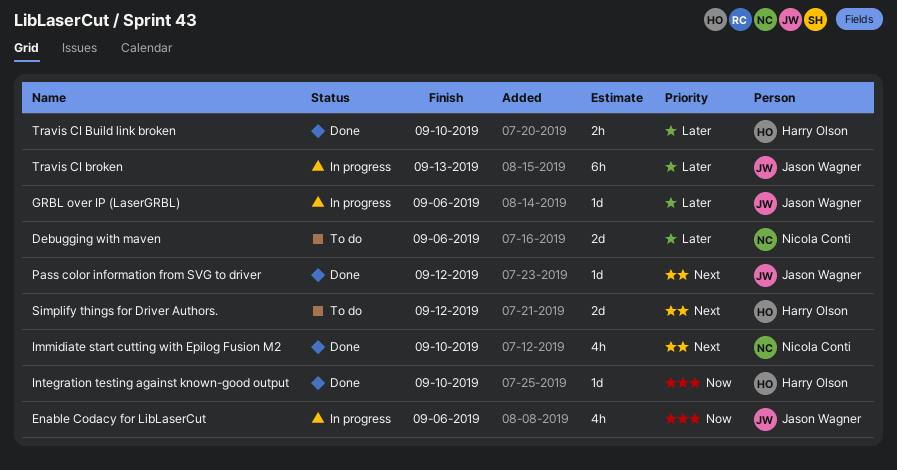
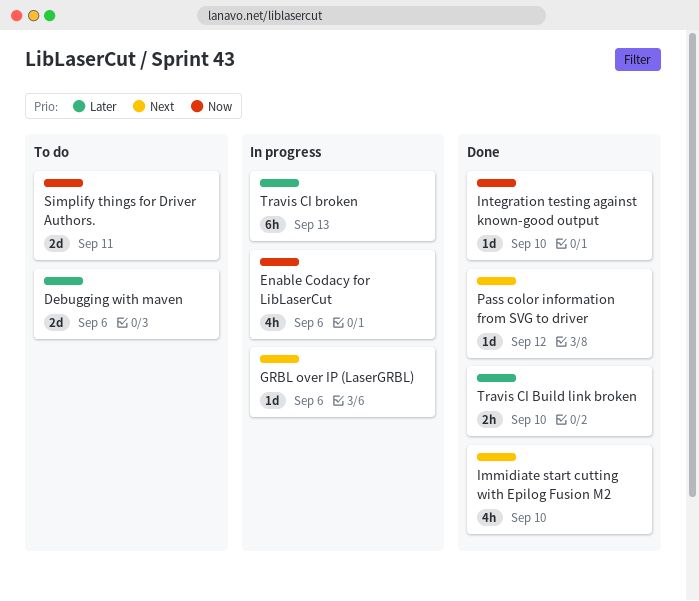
GRBL over IP (LaserGRBL), priority: Later -> Next
Simplify things for Driver Authors., priority: Next -> Now
Simplify things for Driver Authors., due: Sep 12 -> Sep 11

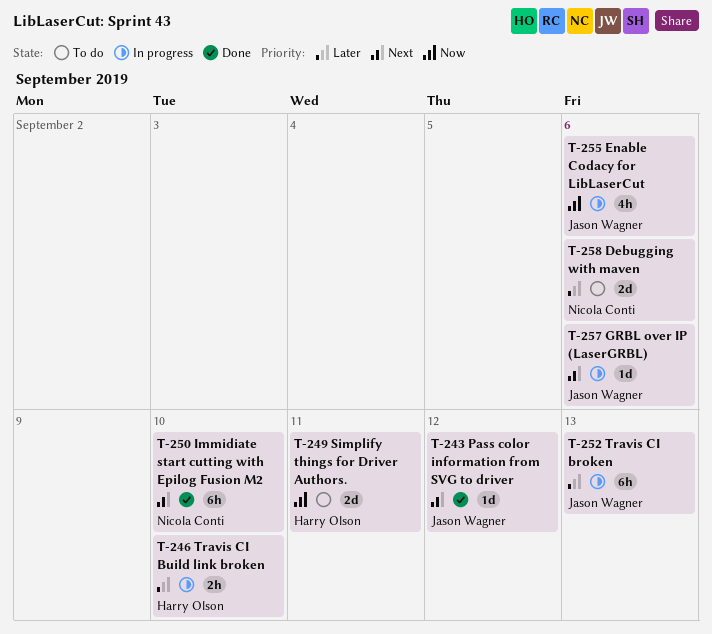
Immidiate start cutting with Epilog Fusion M2, estimate: 4h -> 6h
Integration testing against known-good output: present -> none
Travis CI Build link broken, status: Done -> In progress

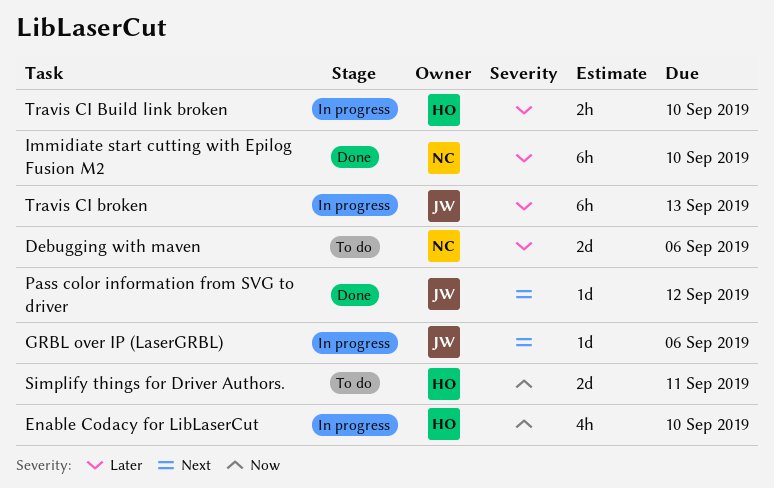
Enable Codacy for LibLaserCut, owner: Jason Wagner -> Harry Olson
Enable Codacy for LibLaserCut, due: Sep 6 -> Sep 10
Immidiate start cutting with Epilog Fusion M2, priority: Next -> Later

